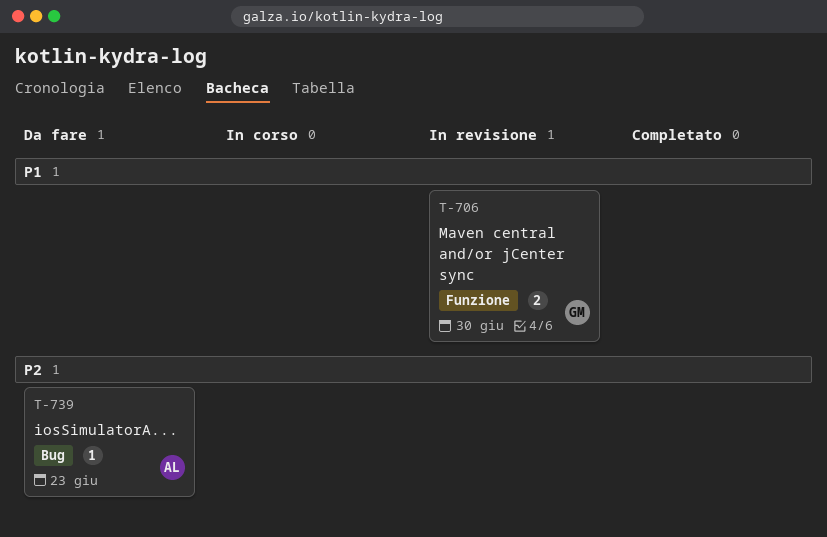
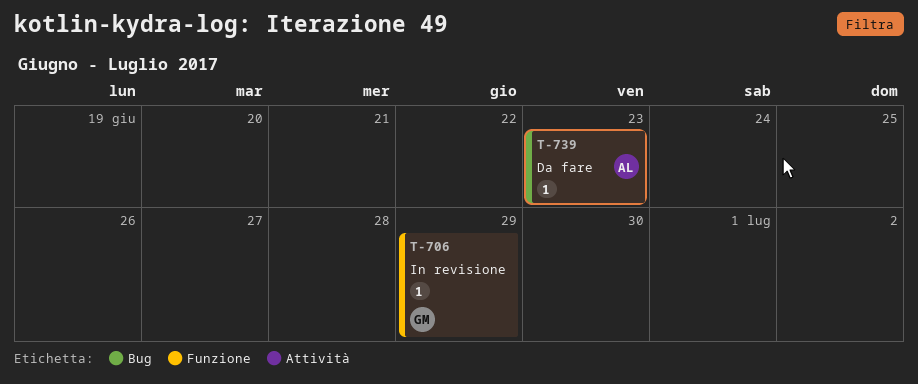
T-706, estimate: 2 -> 1
T-706, due: Jun 30 -> Jun 29

